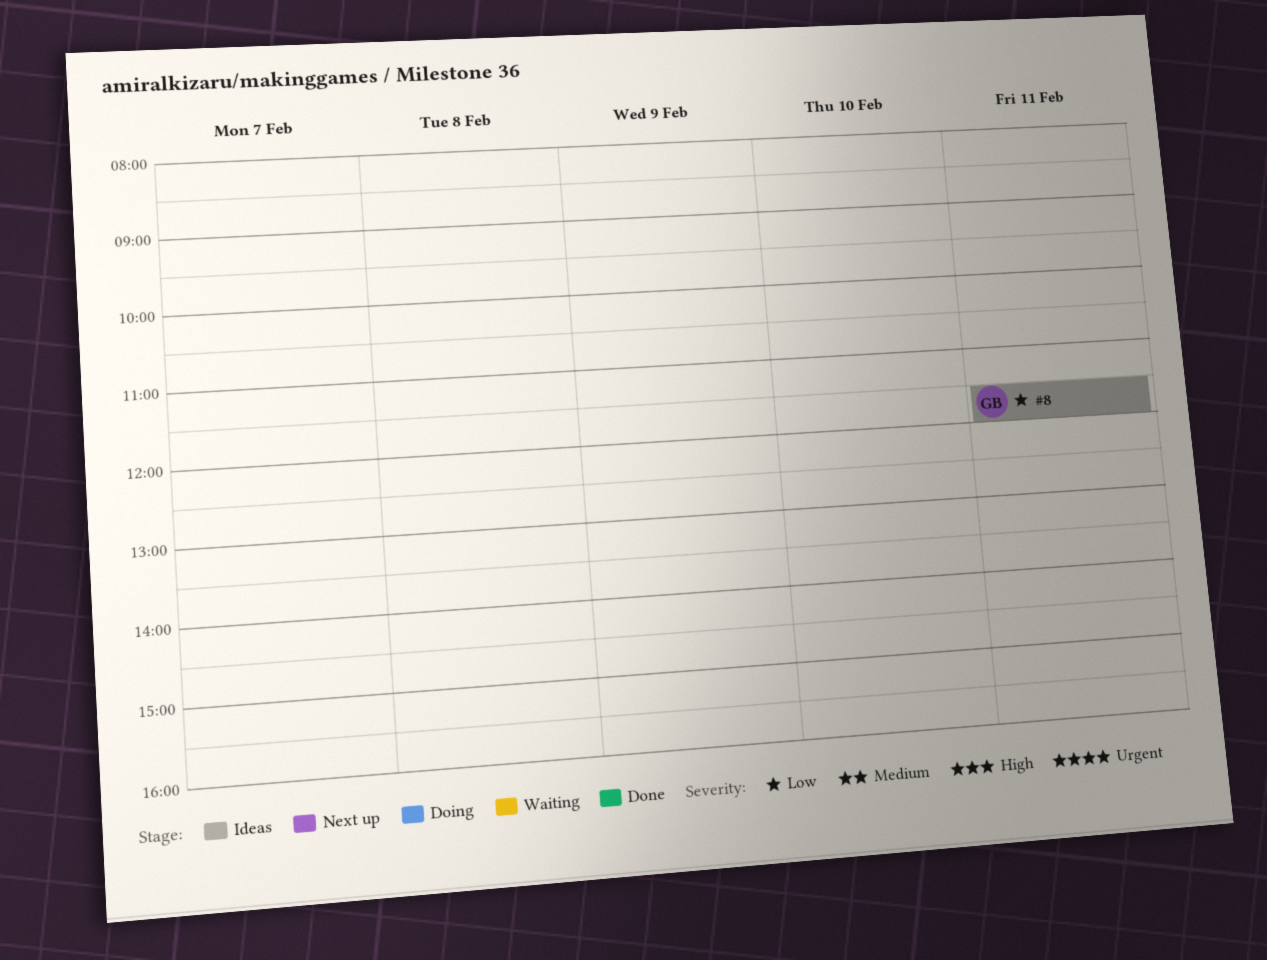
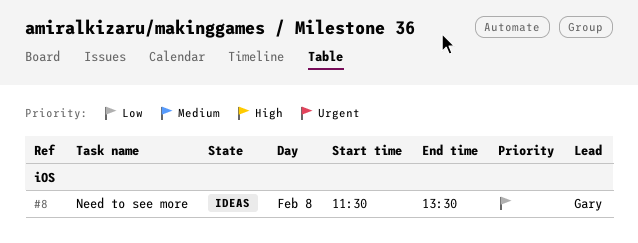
#8, day: Feb 11 -> Feb 8
#8, ends: 12:00 -> 13:30

